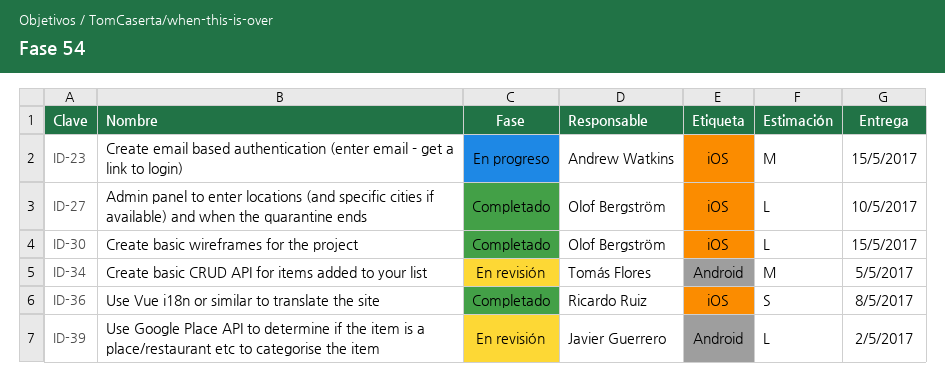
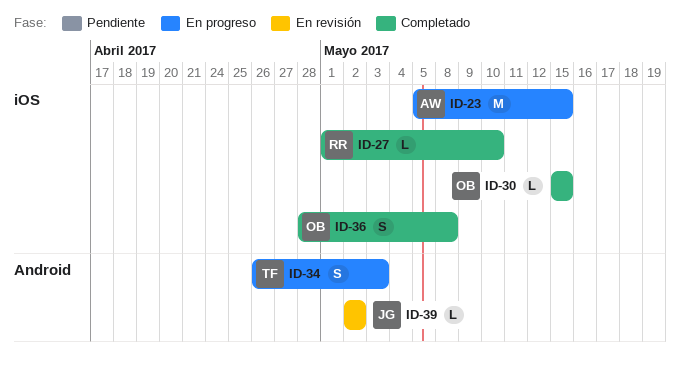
ID-27, owner: Olof Bergström -> Ricardo Ruiz
ID-34, status: En revisión -> En progreso
ID-34, estimate: M -> S
ID-34, due: May 5 -> May 3
ID-36, owner: Ricardo Ruiz -> Olof Bergström

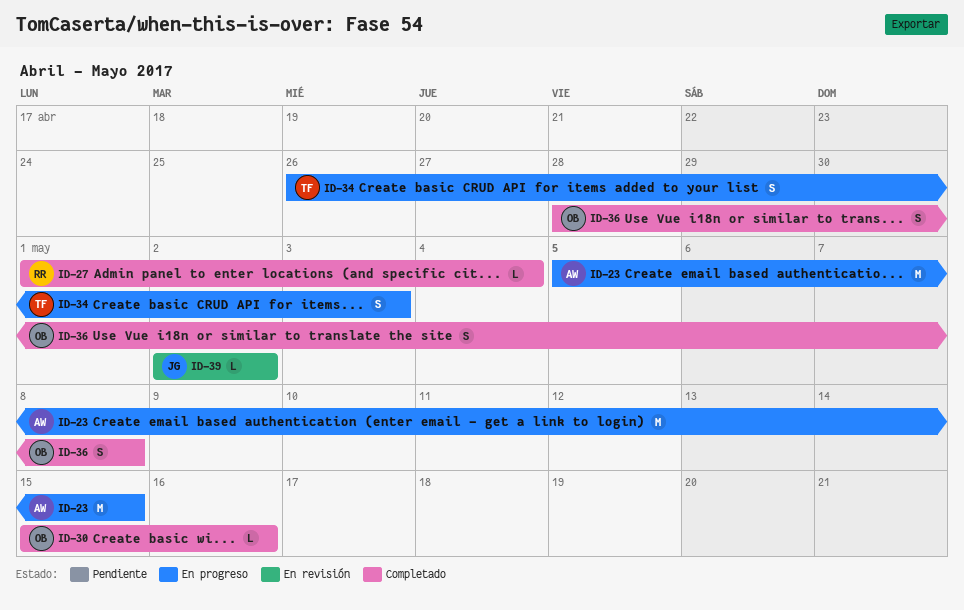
ID-27, due: May 10 -> May 4
ID-30, due: May 15 -> May 16

